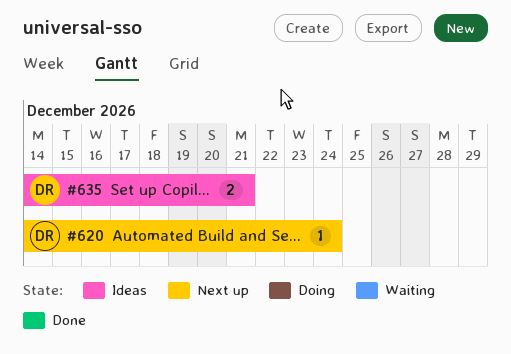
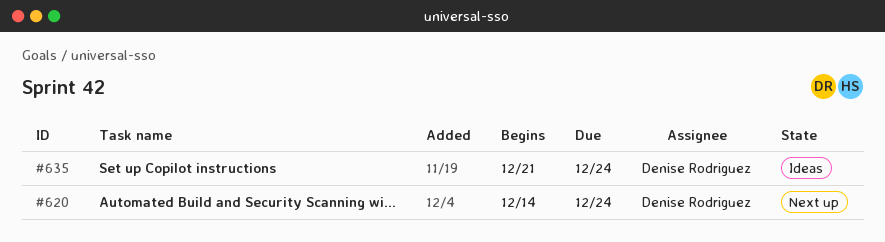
#635, start: Dec 14 -> Dec 21
#635, due: Dec 21 -> Dec 24

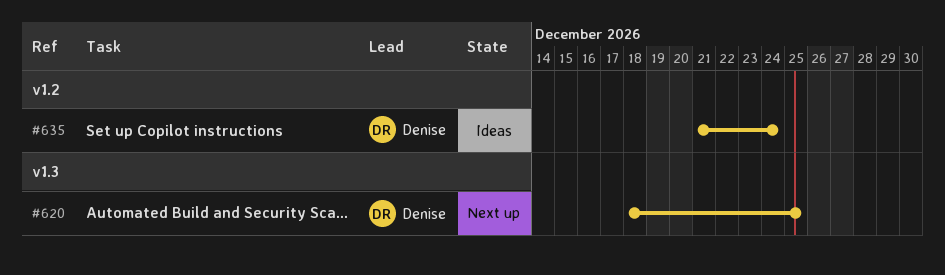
#620, start: Dec 14 -> Dec 18
#620, due: Dec 24 -> Dec 25

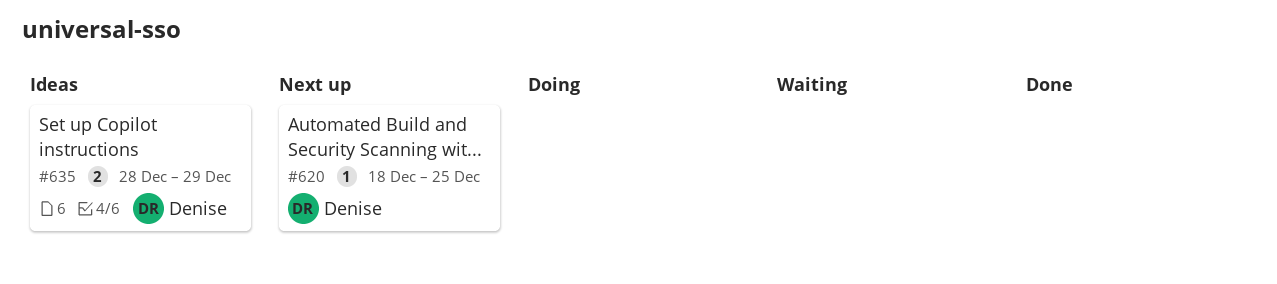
#635, start: Dec 21 -> Dec 28
#635, due: Dec 24 -> Dec 29

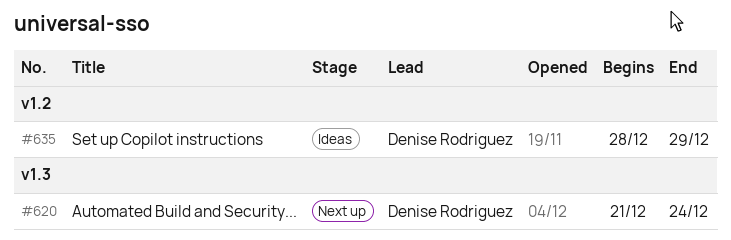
#620, start: Dec 18 -> Dec 21
#620, due: Dec 25 -> Dec 24

